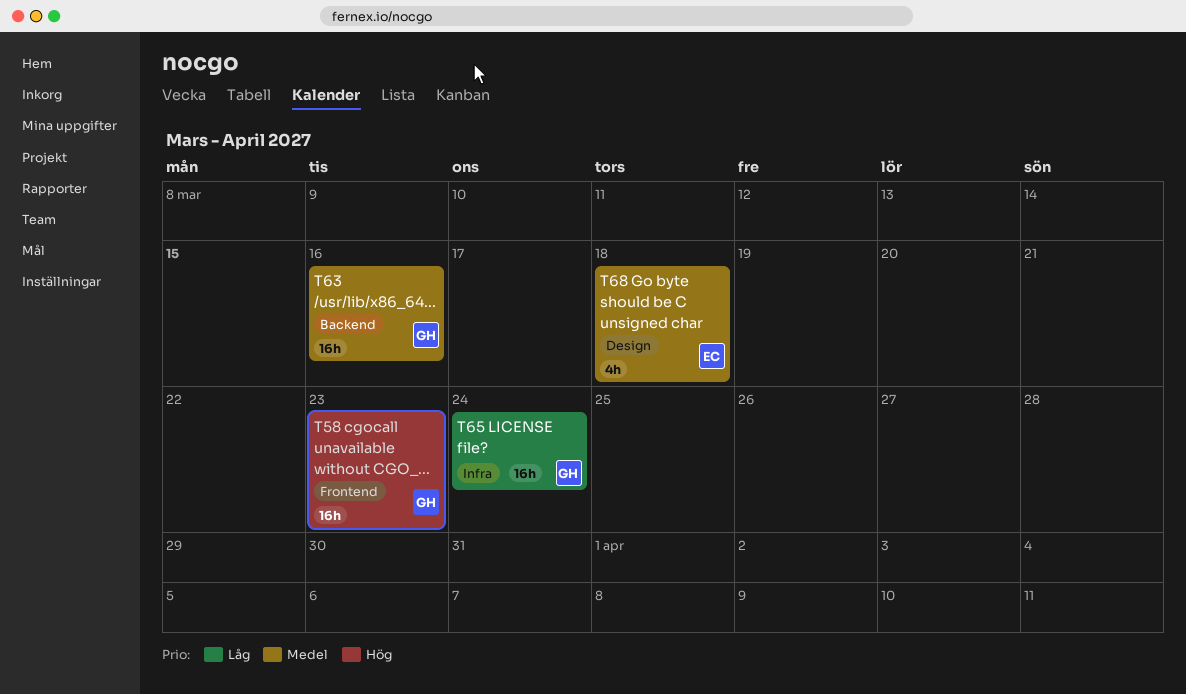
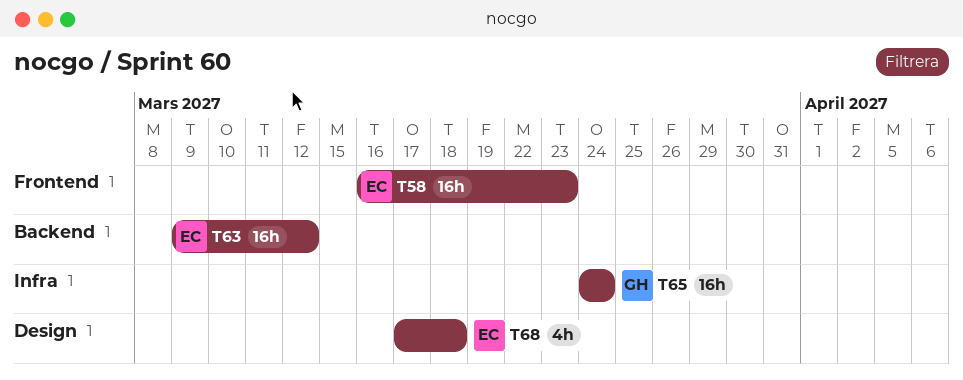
T58, owner: GH -> EC
T63, owner: GH -> EC
T63, due: Mar 16 -> Mar 12

